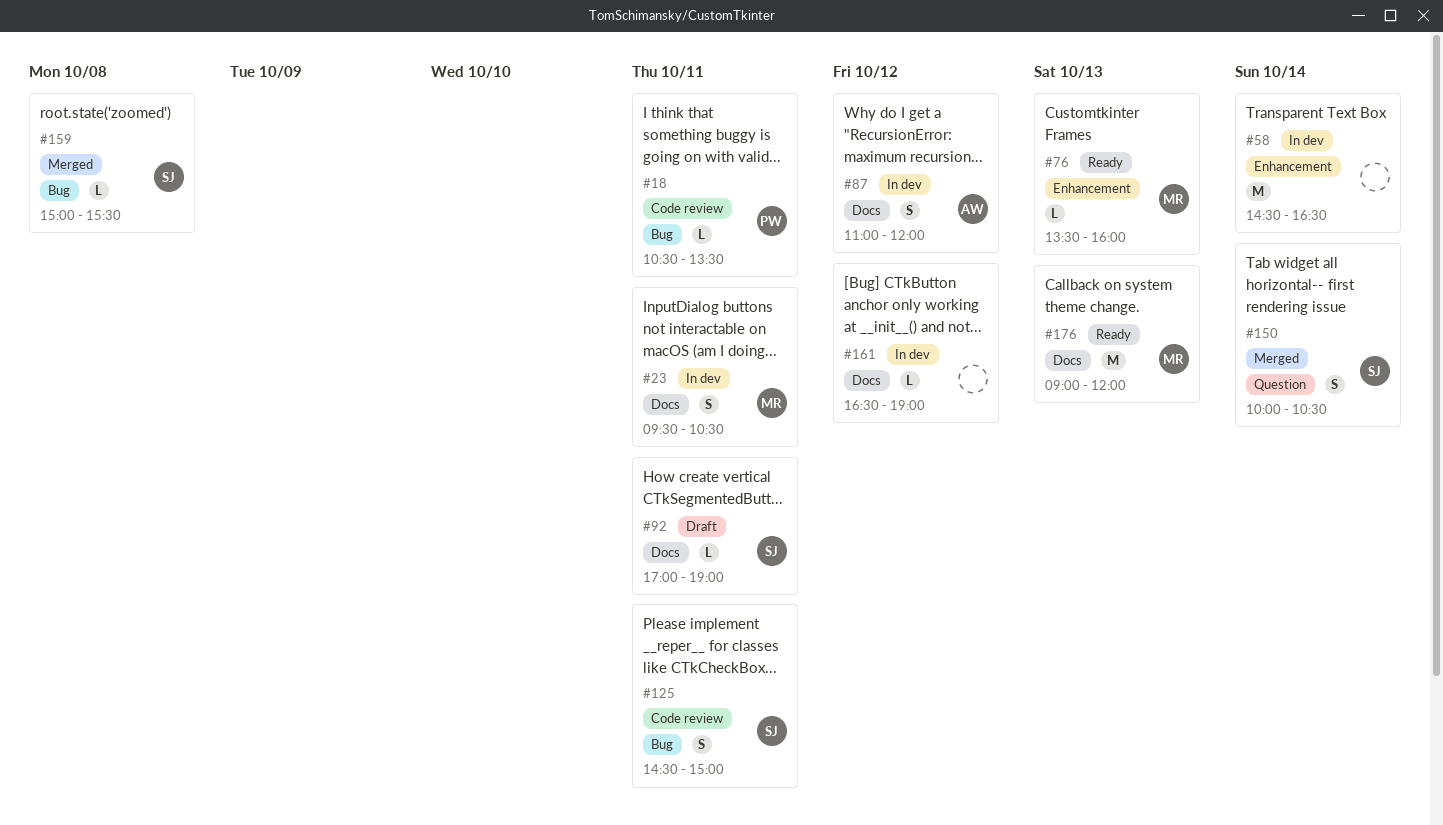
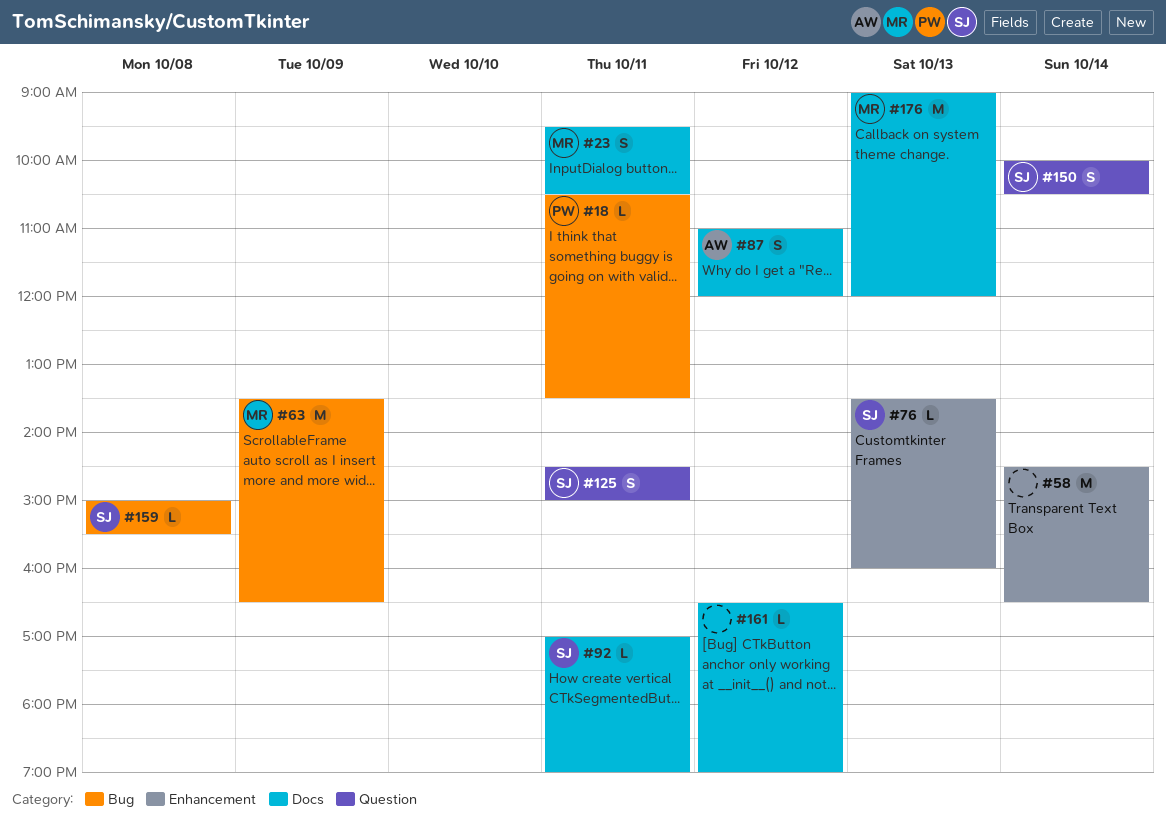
#63: none -> present
#76, owner: MR -> SJ
#125, label: Bug -> Question

